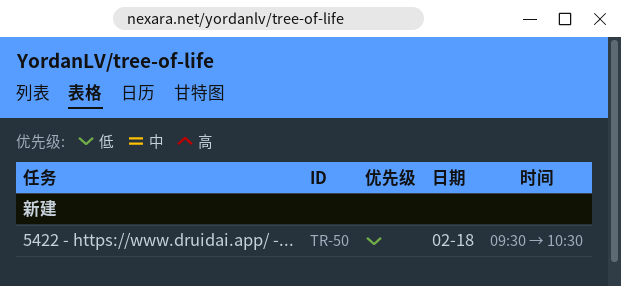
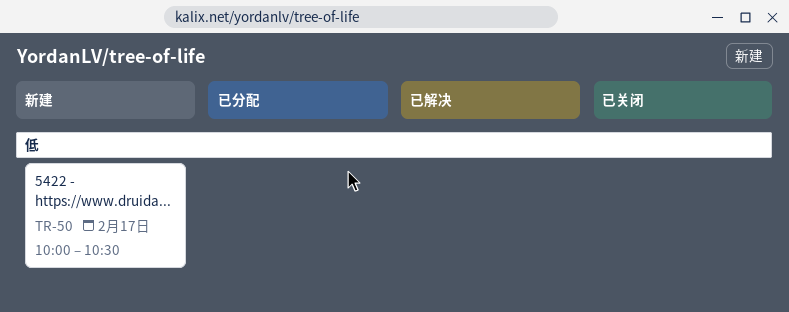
TR-50, day: Feb 18 -> Feb 17
TR-50, begins: 09:30 -> 10:00

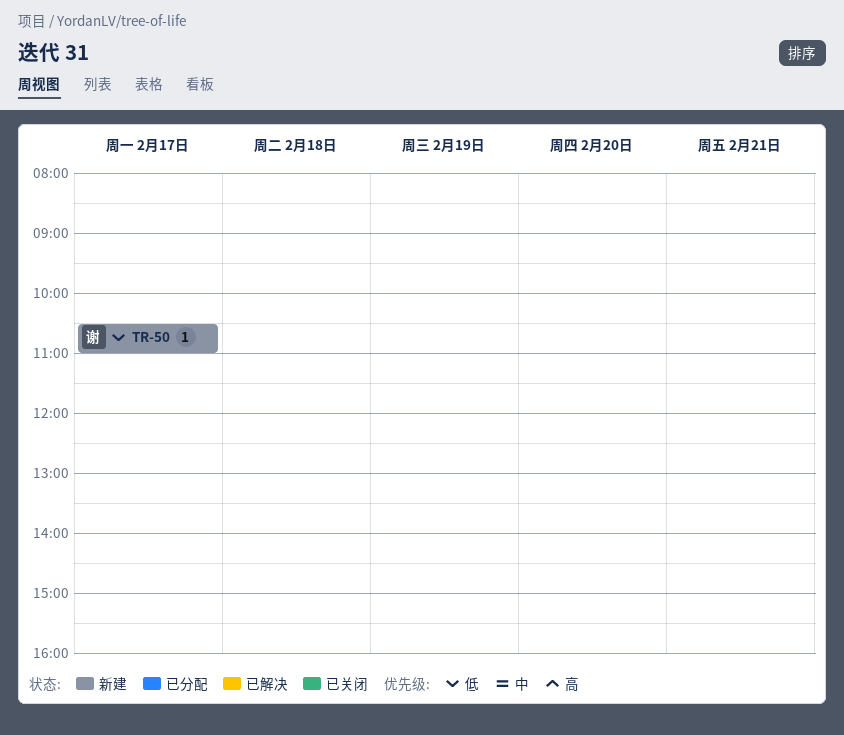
TR-50, begins: 10:00 -> 10:30
TR-50, ends: 10:30 -> 11:00

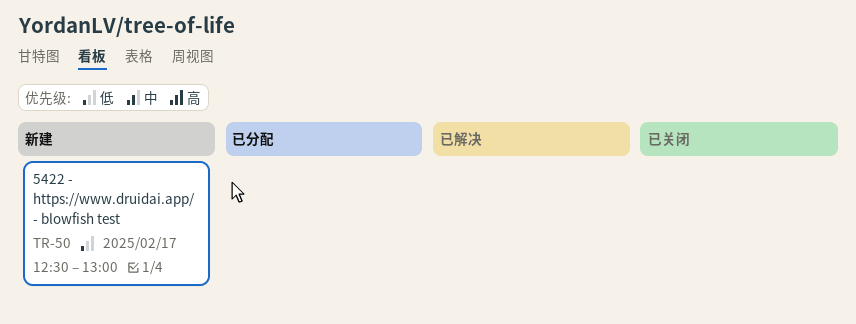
TR-50, begins: 10:30 -> 12:30
TR-50, ends: 11:00 -> 13:00

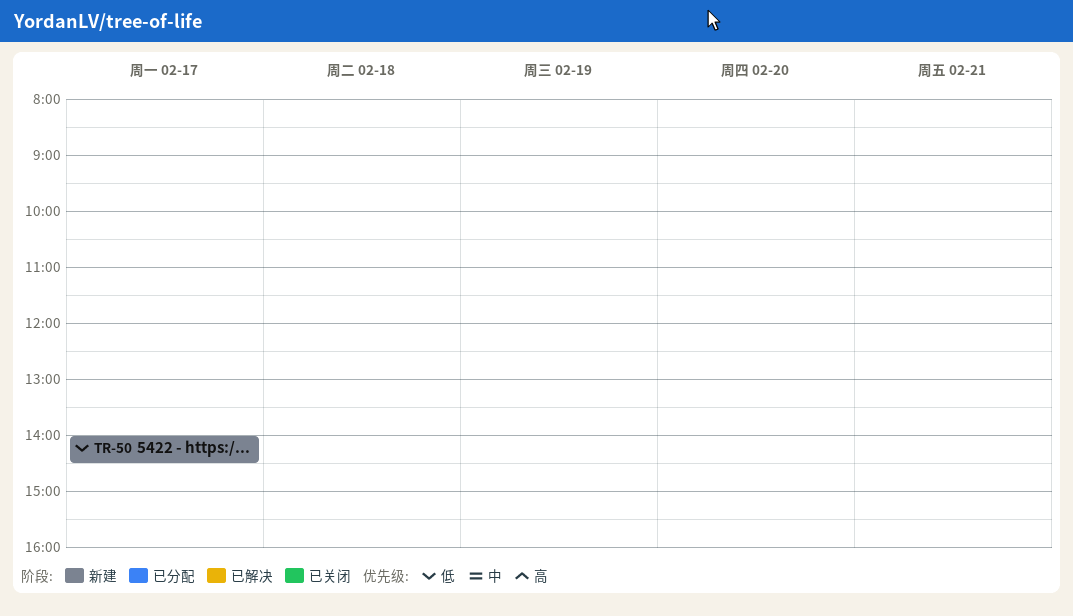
TR-50, begins: 12:30 -> 14:00
TR-50, ends: 13:00 -> 14:30

